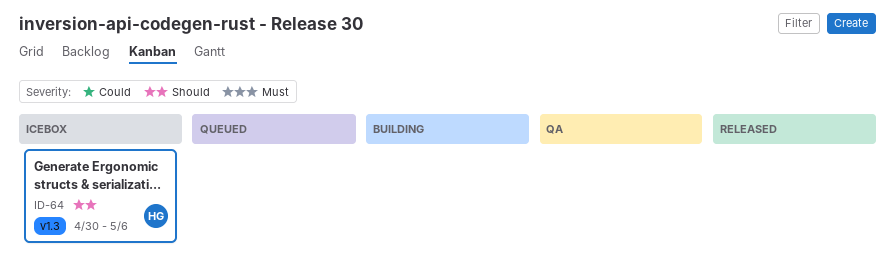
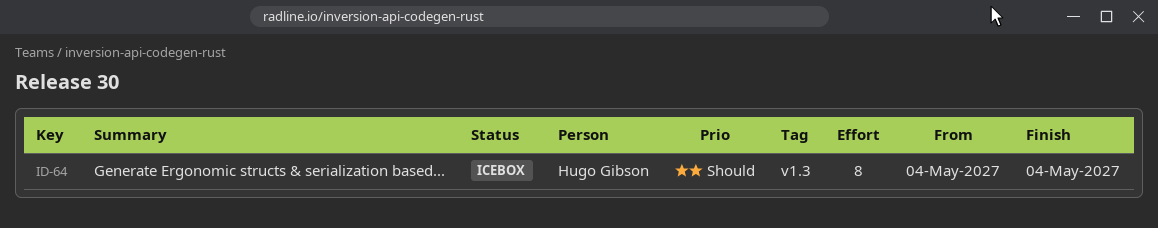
ID-64, start: Apr 30 -> May 4
ID-64, due: May 6 -> May 4

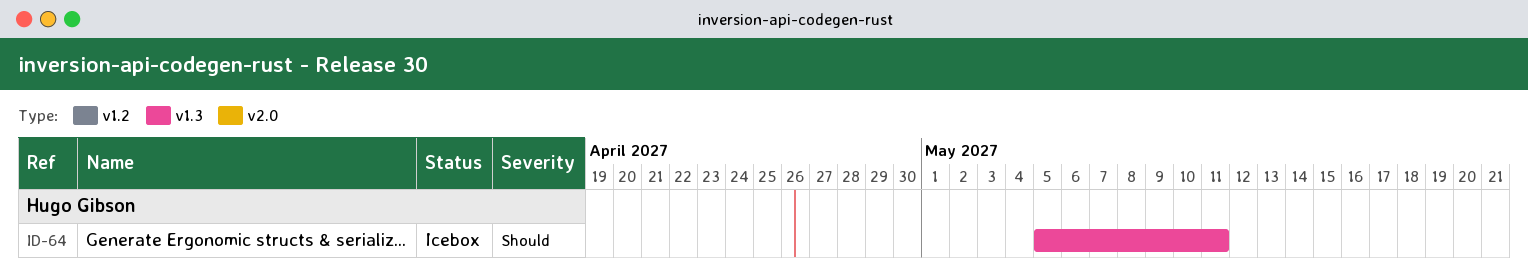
ID-64, start: May 4 -> May 5
ID-64, due: May 4 -> May 11

